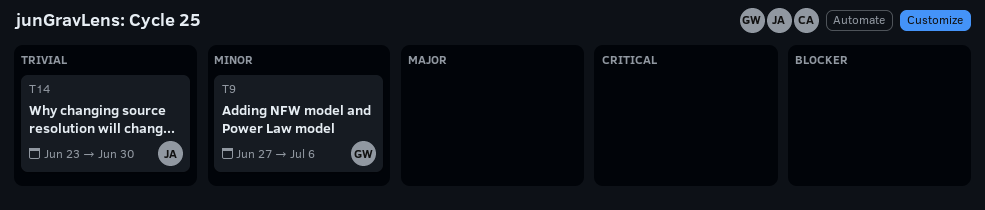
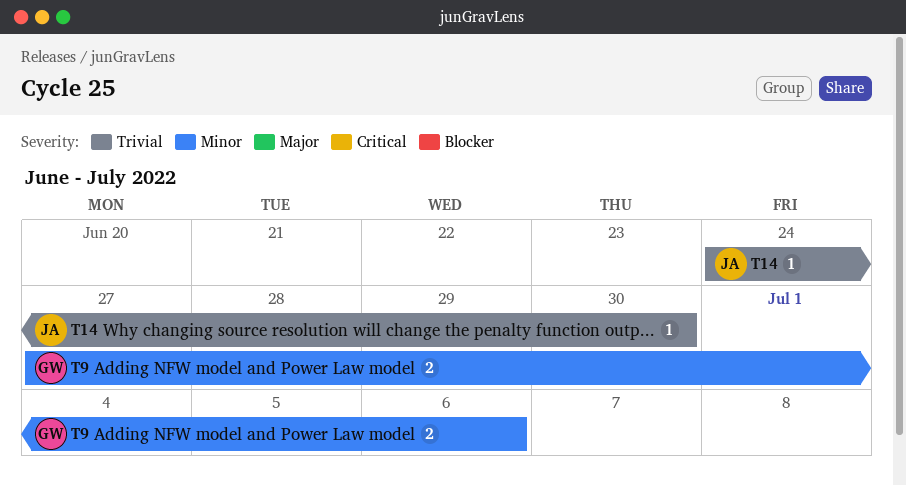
T14, start: Jun 23 -> Jun 24

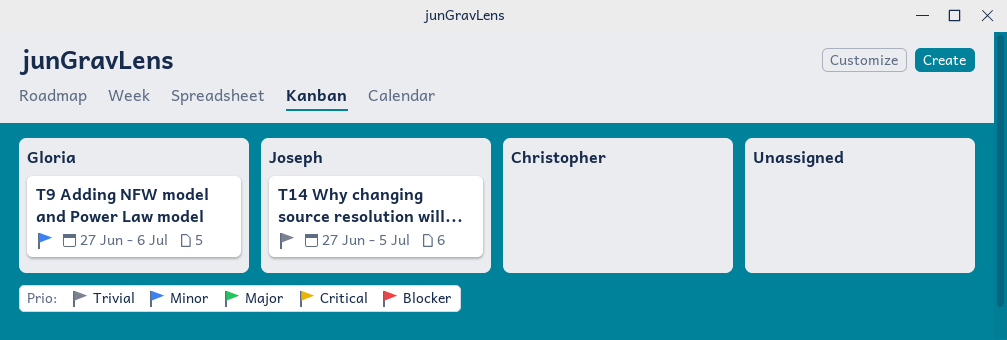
T14, start: Jun 24 -> Jun 27
T14, due: Jun 30 -> Jul 5

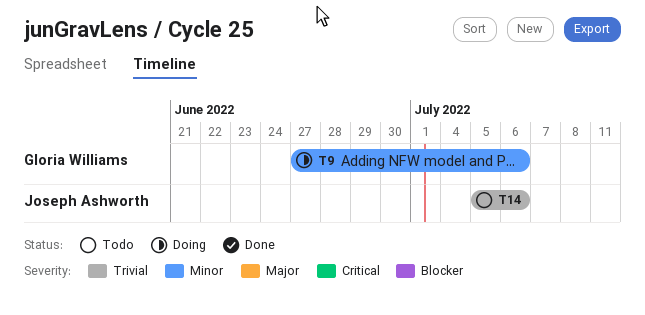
T14, start: Jun 27 -> Jul 5
T14, due: Jul 5 -> Jul 6

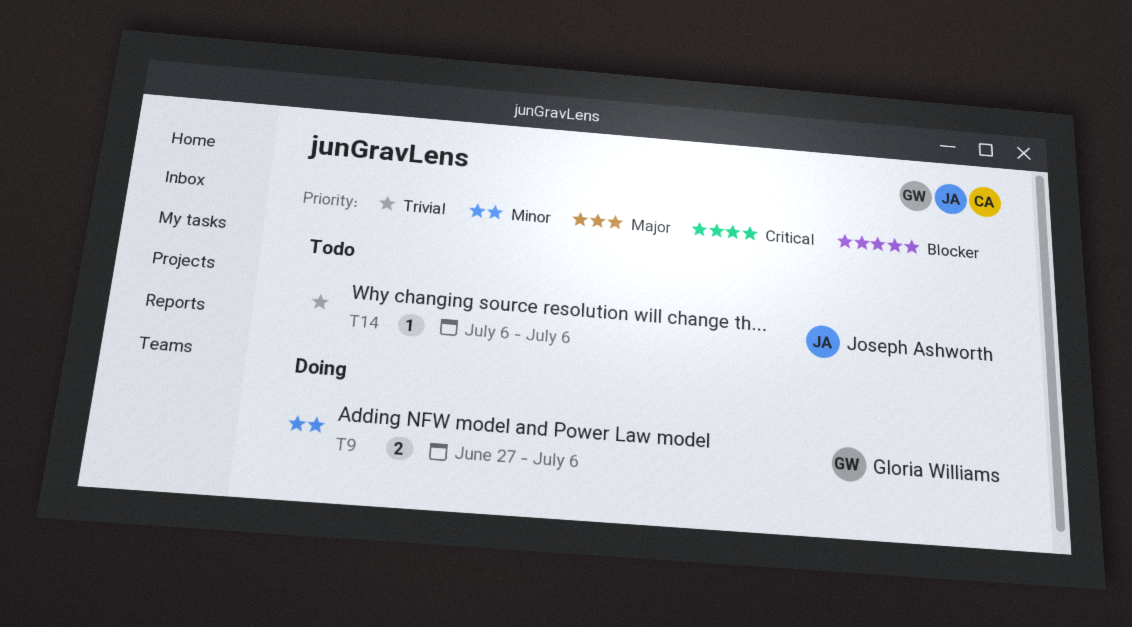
T14, start: Jul 5 -> Jul 6

